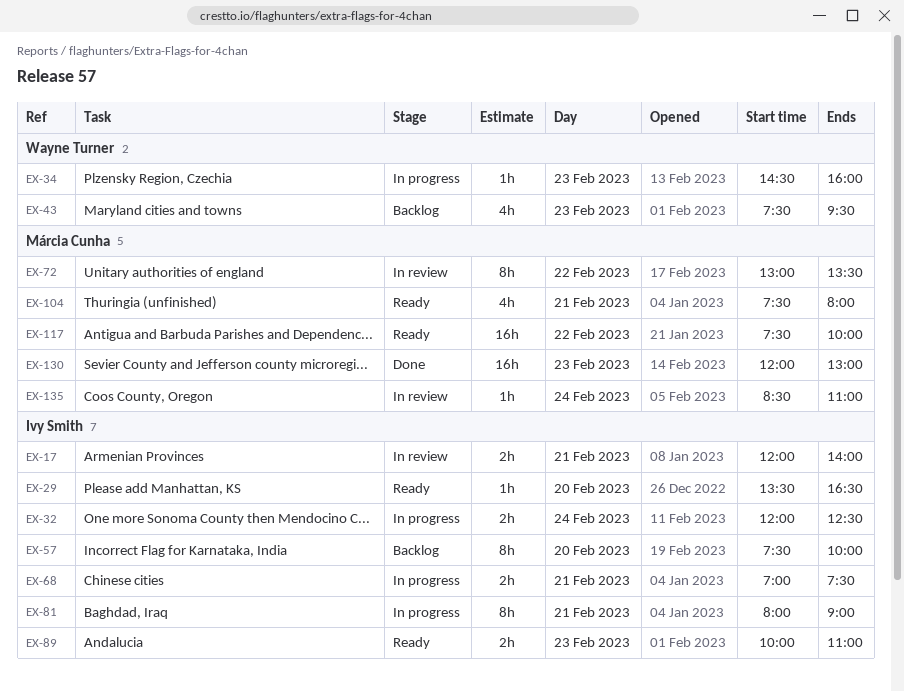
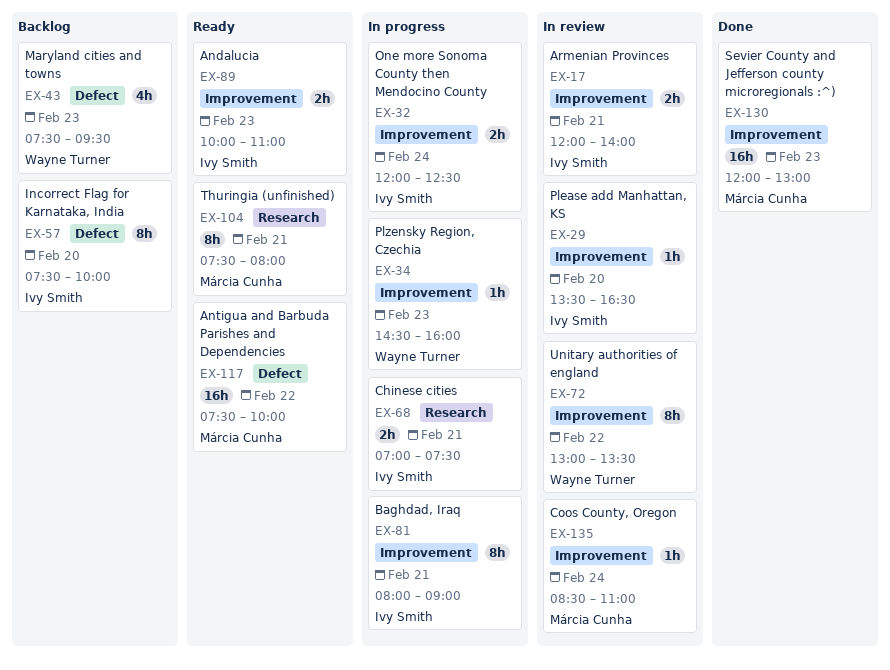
EX-29, status: Ready -> In review
EX-72, owner: Márcia Cunha -> Wayne Turner
EX-104, estimate: 4h -> 8h

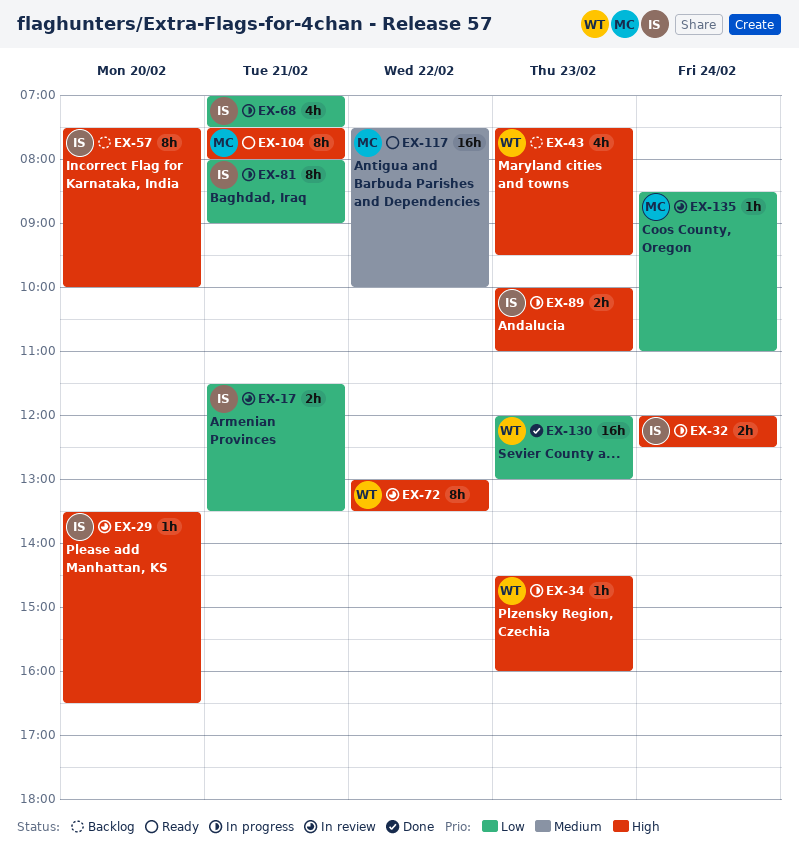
EX-17, begins: 12:00 -> 11:30
EX-17, ends: 14:00 -> 13:30
EX-68, estimate: 2h -> 4h
EX-89, status: Ready -> In progress
EX-130, owner: Márcia Cunha -> Wayne Turner

